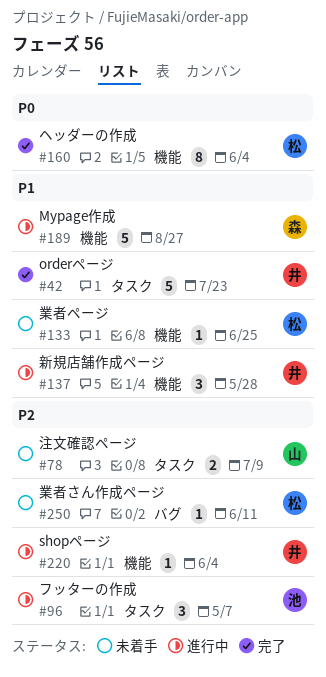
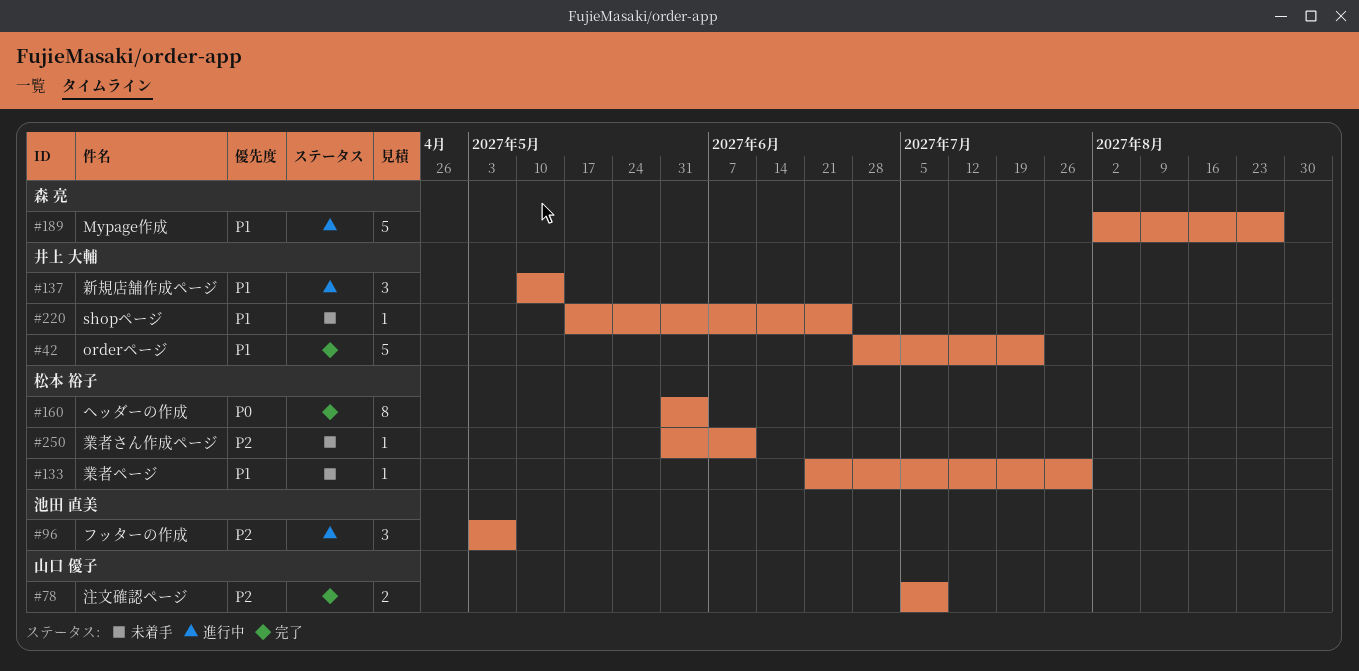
#78, status: 未着手 -> 完了
#133, due: Jun 25 -> Jul 30
#137, due: May 28 -> May 14
#220, status: 進行中 -> 未着手
#220, priority: P2 -> P1
#220, due: Jun 4 -> Jun 25

